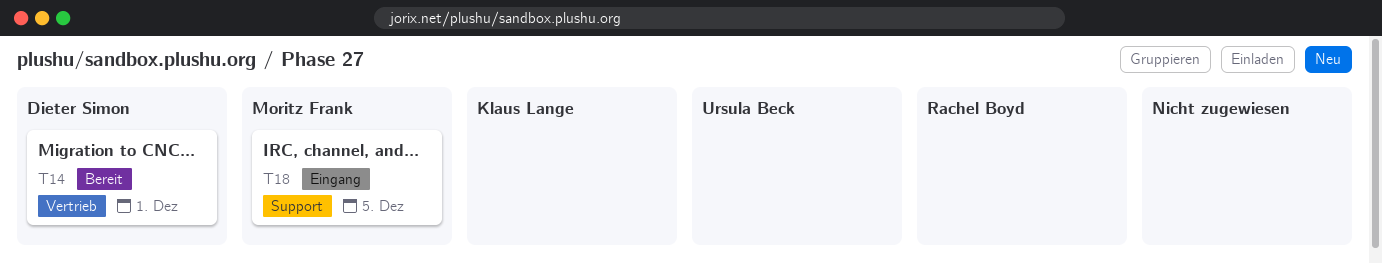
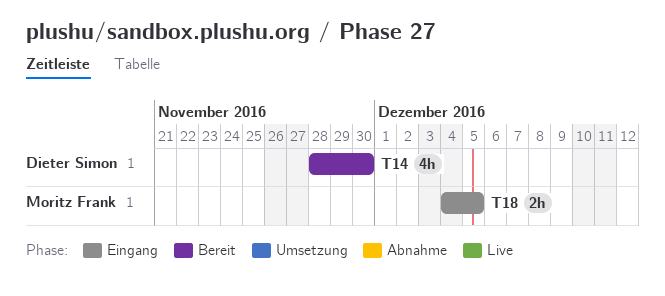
T14, due: Dec 1 -> Nov 30

